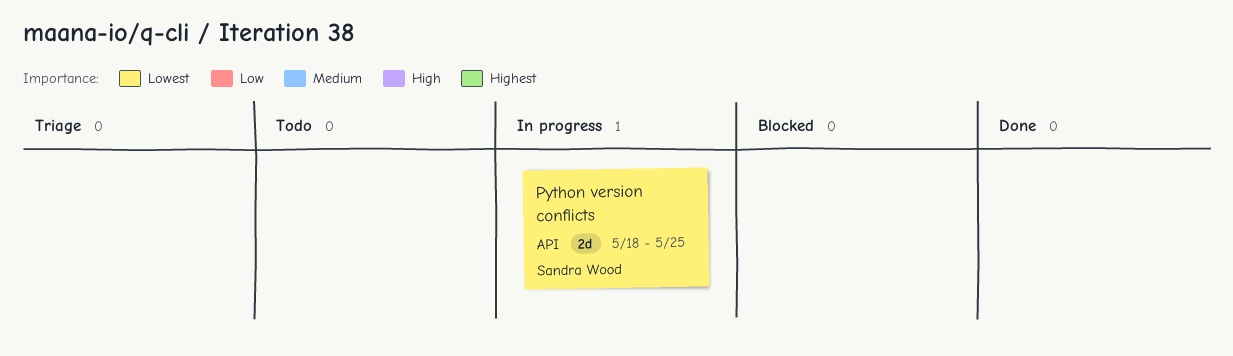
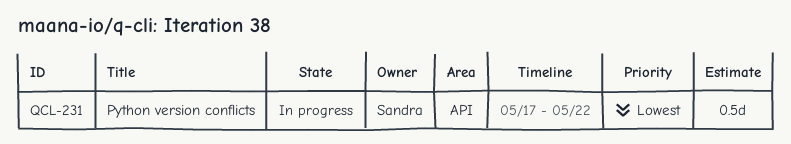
Python version conflicts, estimate: 2d -> 0.5d
Python version conflicts, start: May 18 -> May 17
Python version conflicts, due: May 25 -> May 22

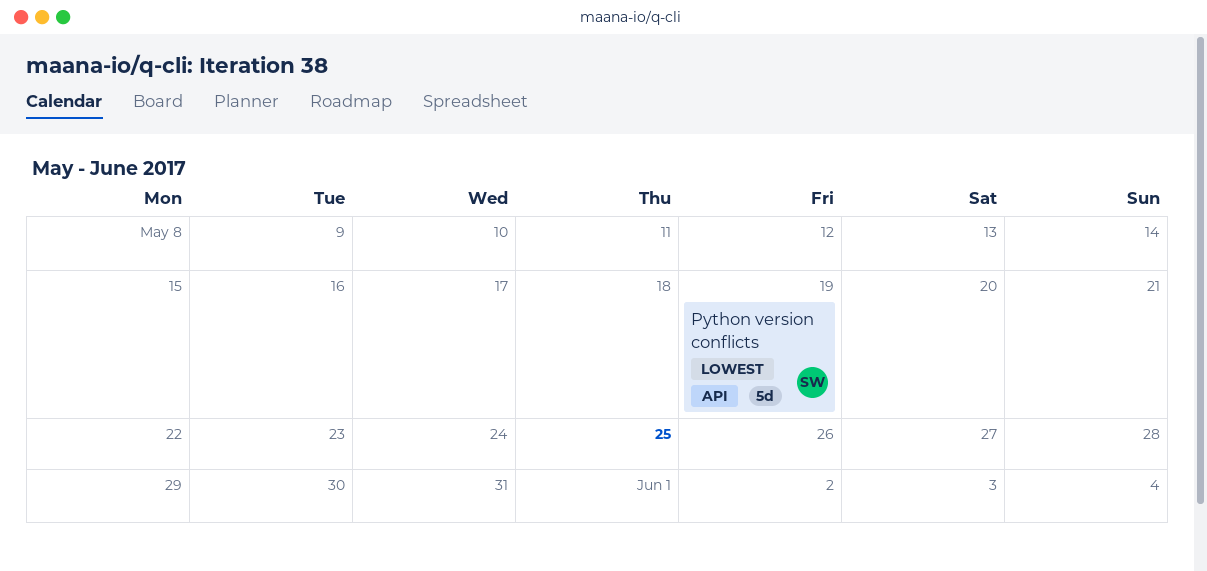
Python version conflicts, estimate: 0.5d -> 5d
Python version conflicts, due: May 22 -> May 19

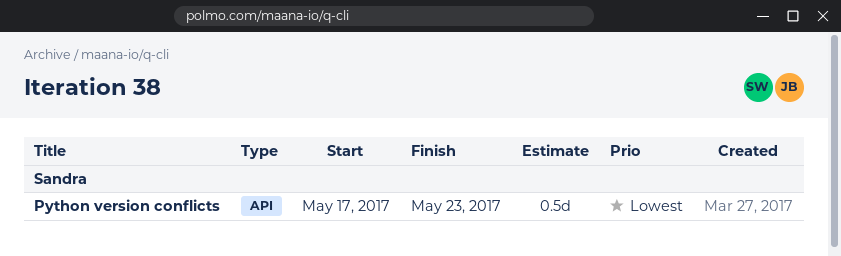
Python version conflicts, estimate: 5d -> 0.5d
Python version conflicts, due: May 19 -> May 23

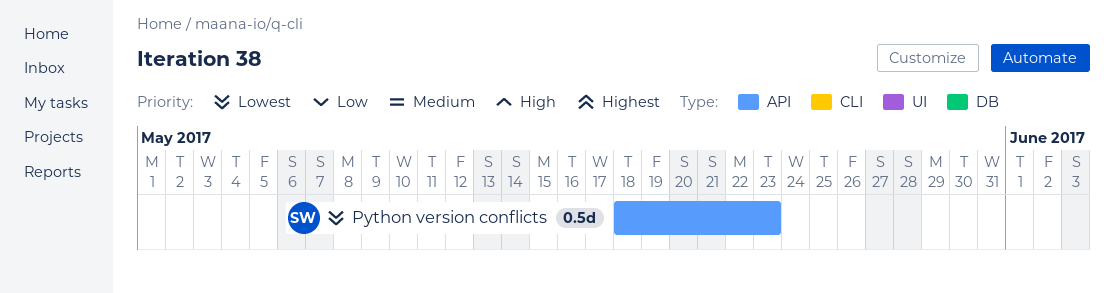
Python version conflicts, start: May 17 -> May 18

